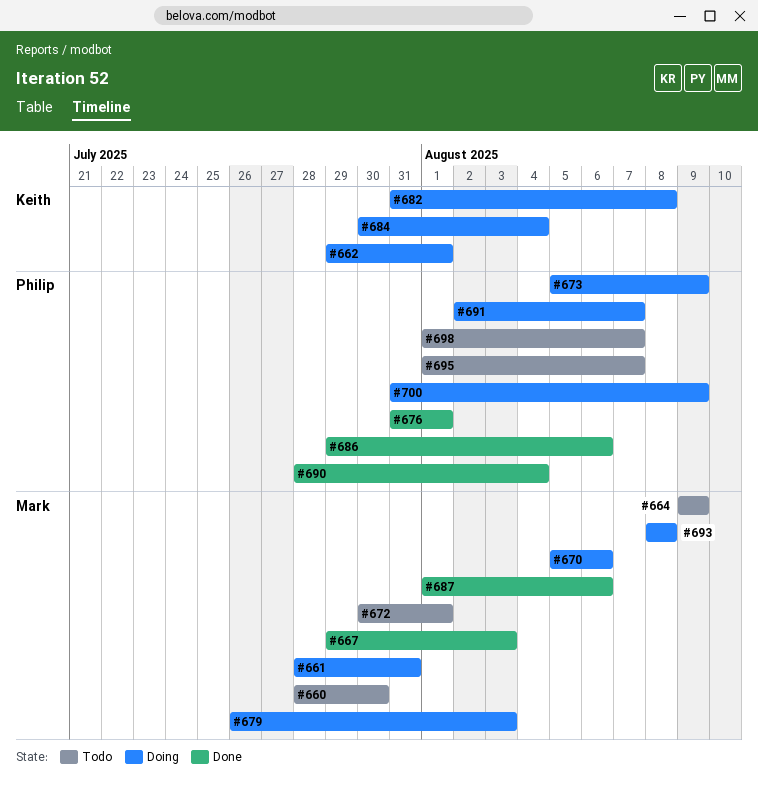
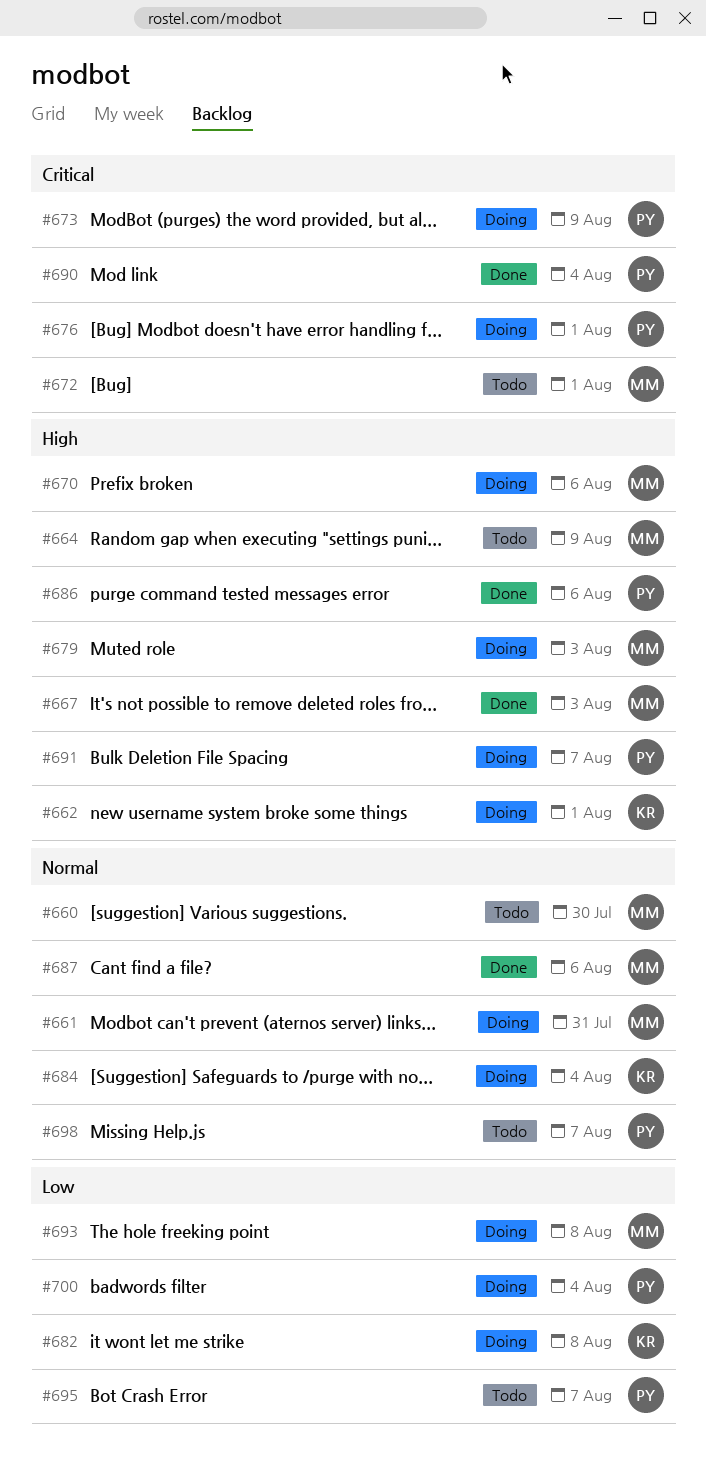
#676, status: Done -> Doing
#700, due: Aug 9 -> Aug 4

